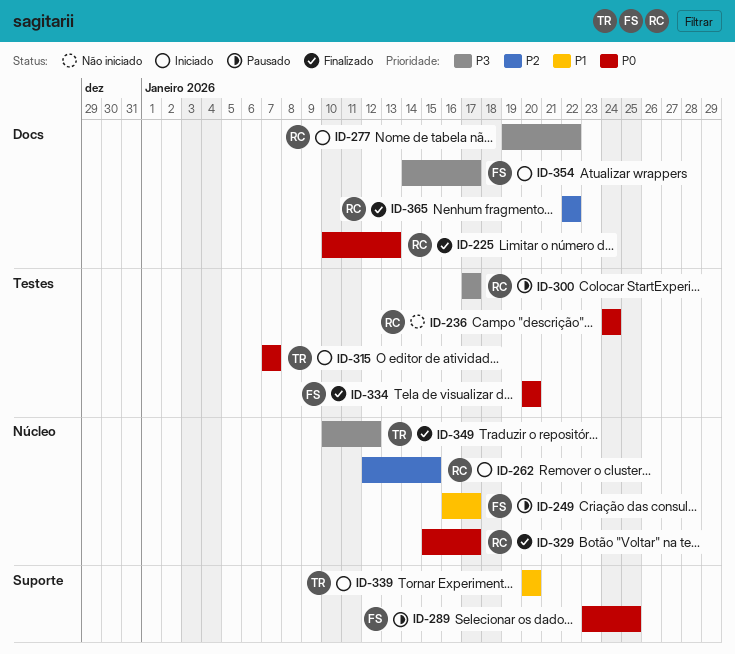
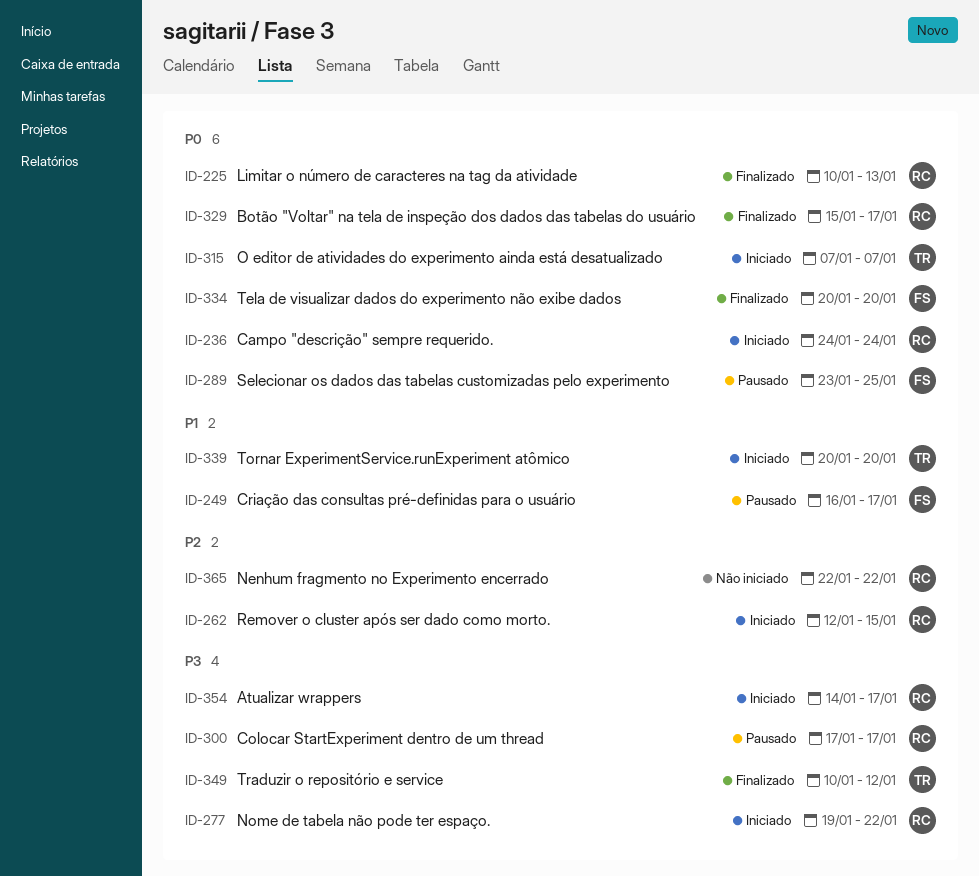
ID-236, status: Não iniciado -> Iniciado
ID-354, owner: FS -> RC
ID-365, status: Finalizado -> Não iniciado

